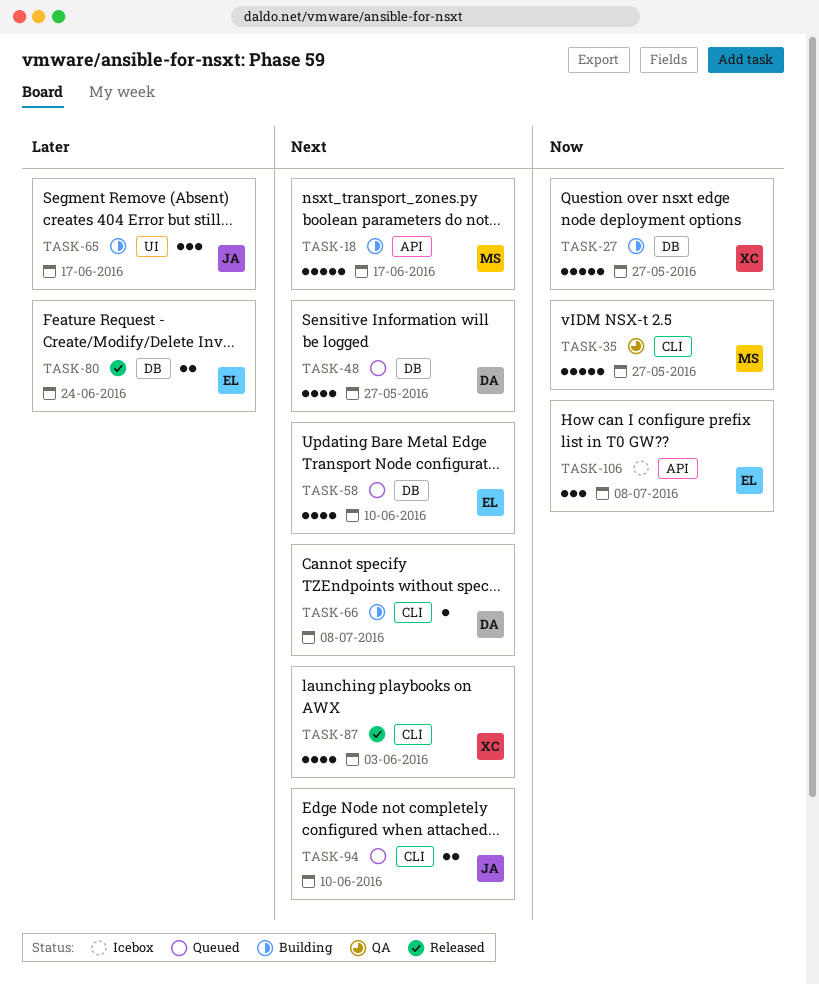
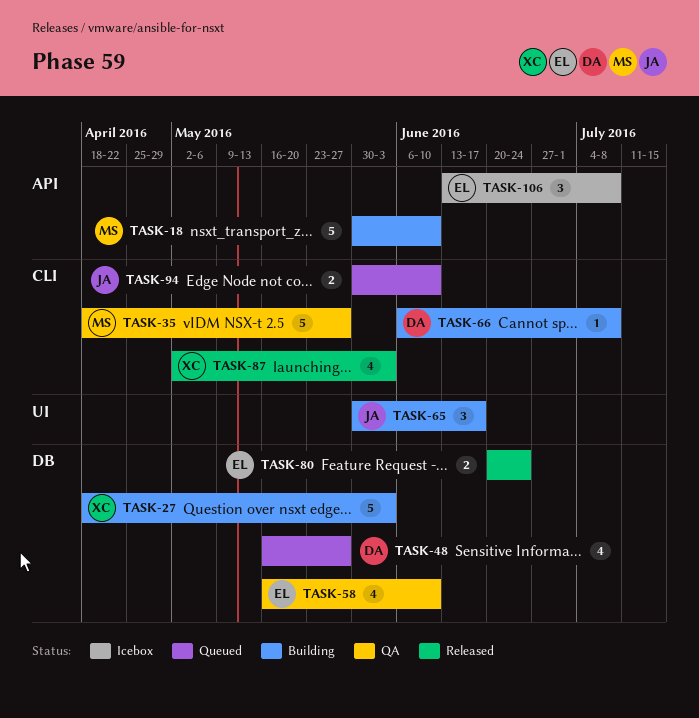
TASK-18, due: Jun 17 -> Jun 10
TASK-27, due: May 27 -> Jun 3
TASK-58, status: Queued -> QA

